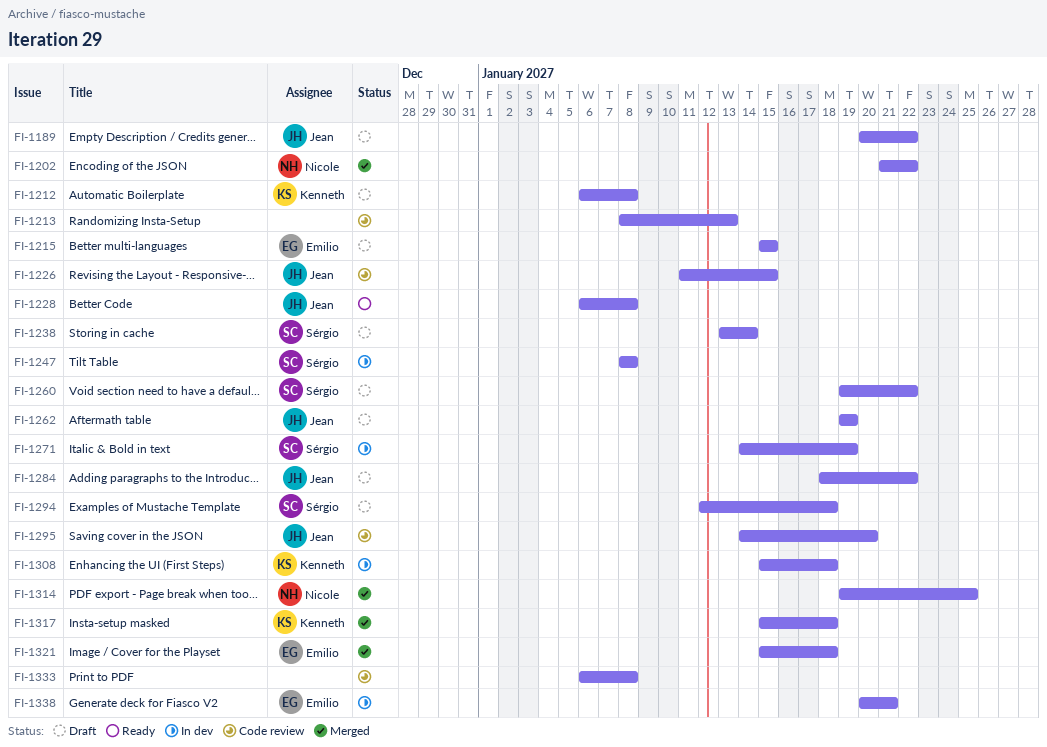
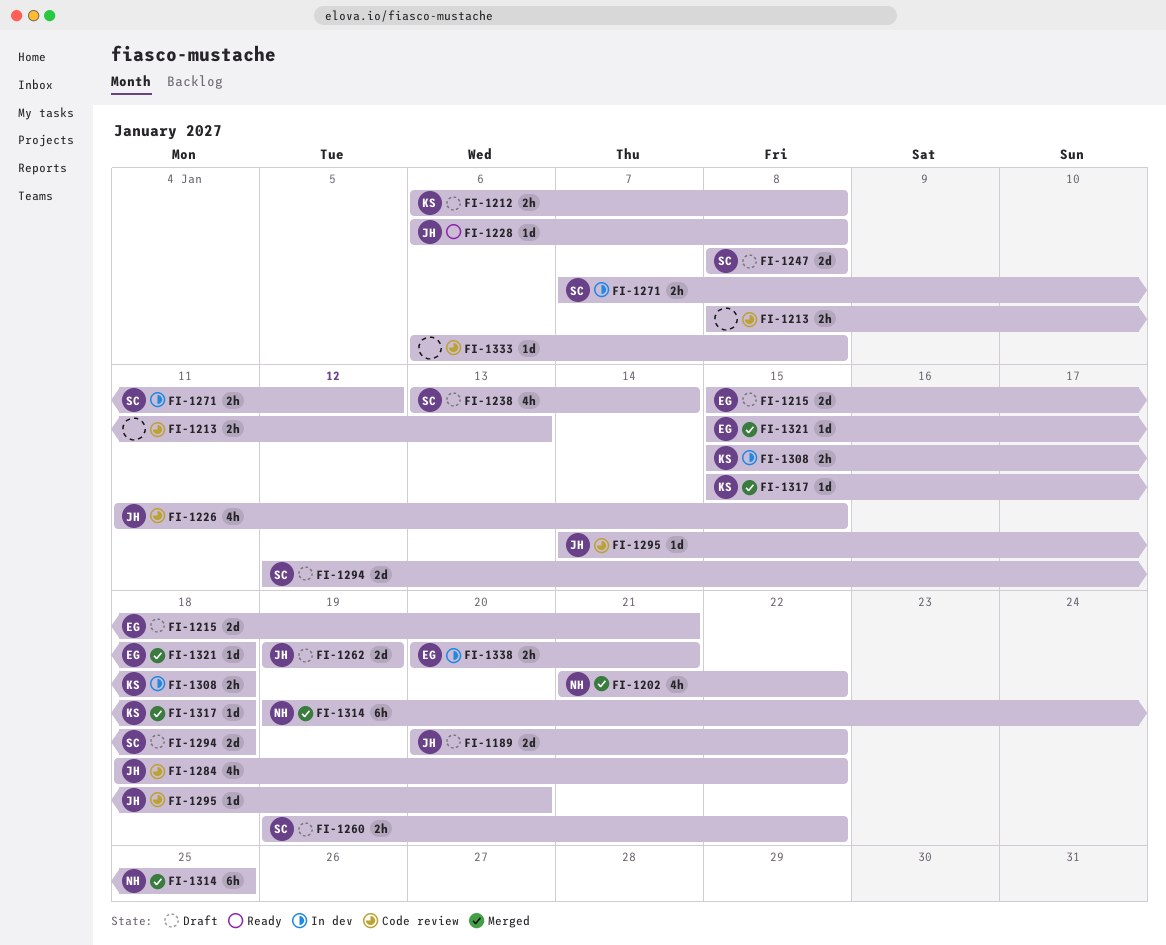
FI-1215, due: Jan 15 -> Jan 21
FI-1247, status: In dev -> Draft
FI-1271, start: Jan 14 -> Jan 7
FI-1271, due: Jan 19 -> Jan 12
FI-1284, status: Draft -> Code review

